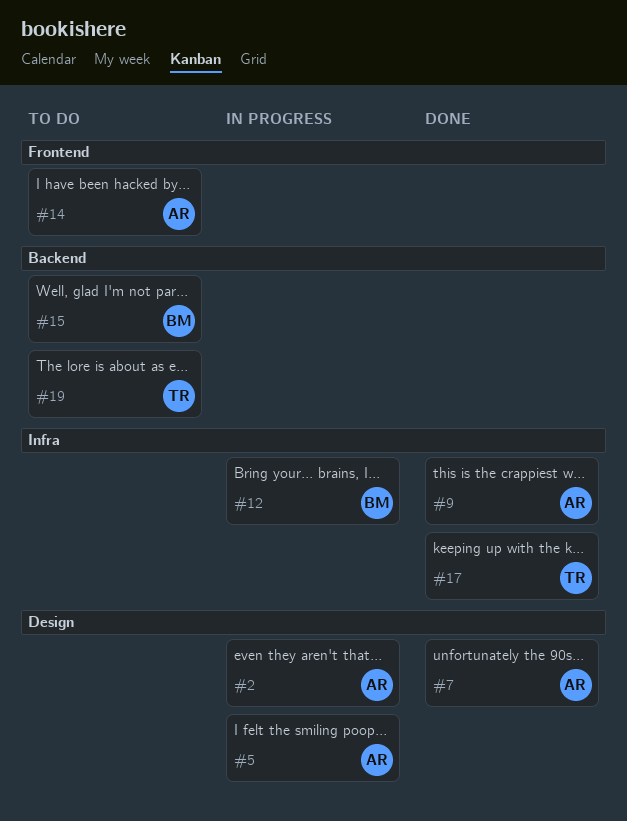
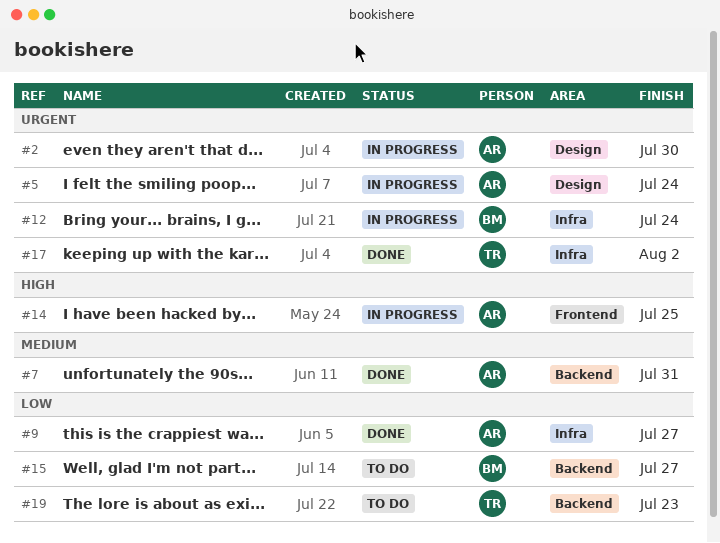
#7, label: Design -> Backend
#14, status: To do -> In progress

